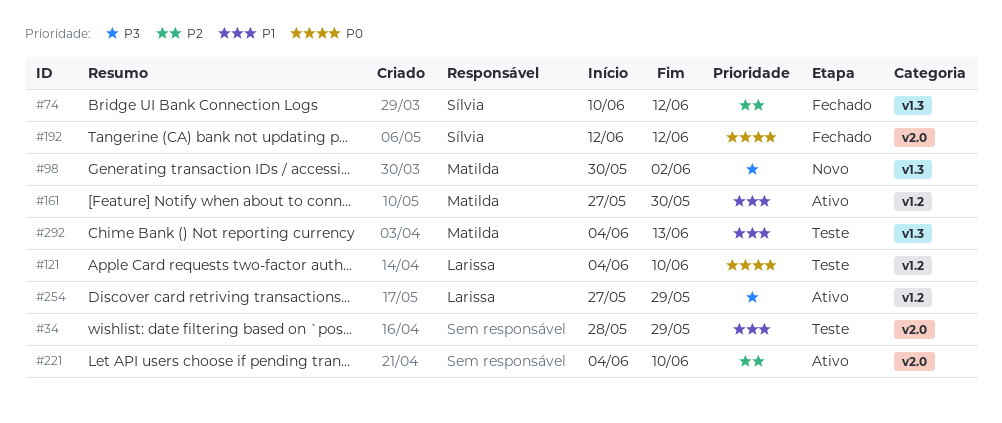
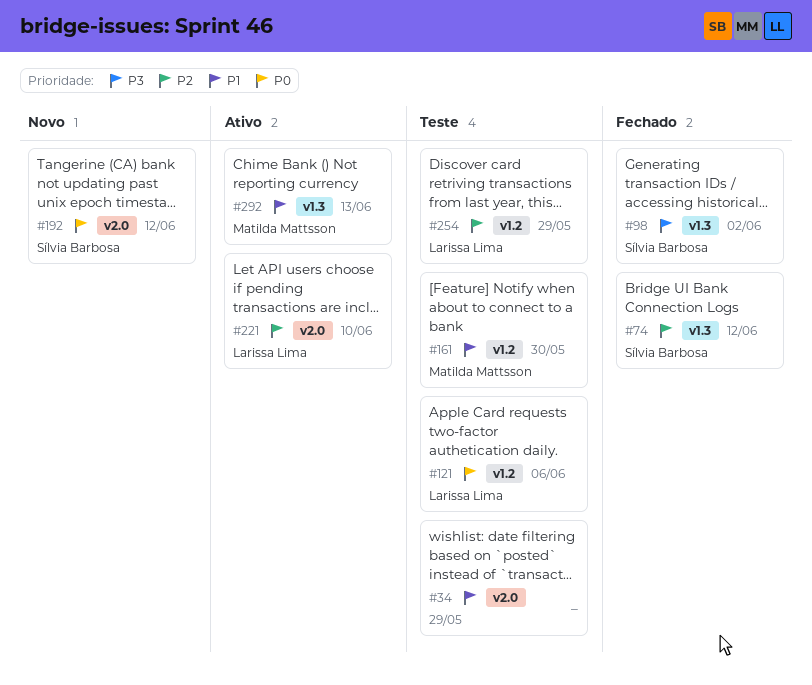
#98, status: Novo -> Fechado
#98, owner: Matilda Mattsson -> Sílvia Barbosa
#121, due: Jun 10 -> Jun 6
#161, status: Ativo -> Teste
#192, status: Fechado -> Novo
#221, owner: none -> Larissa Lima
#254, status: Ativo -> Teste
#254, priority: P3 -> P2
#292, status: Teste -> Ativo

